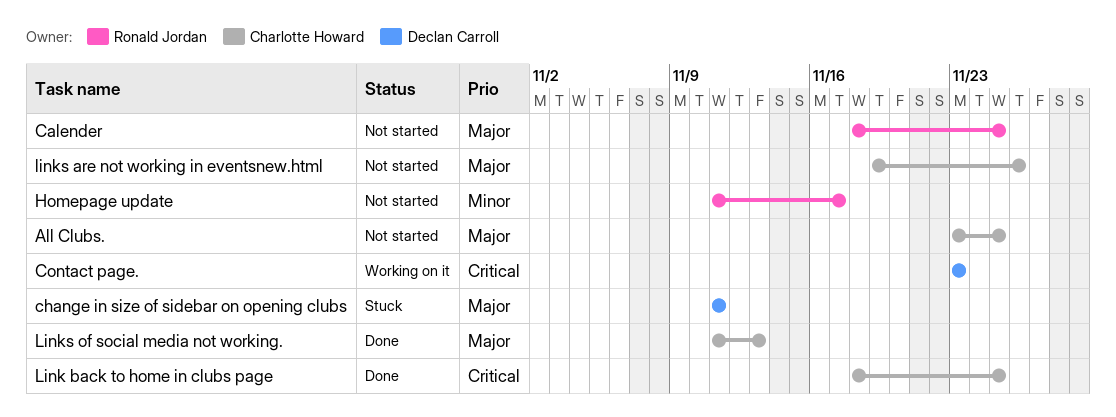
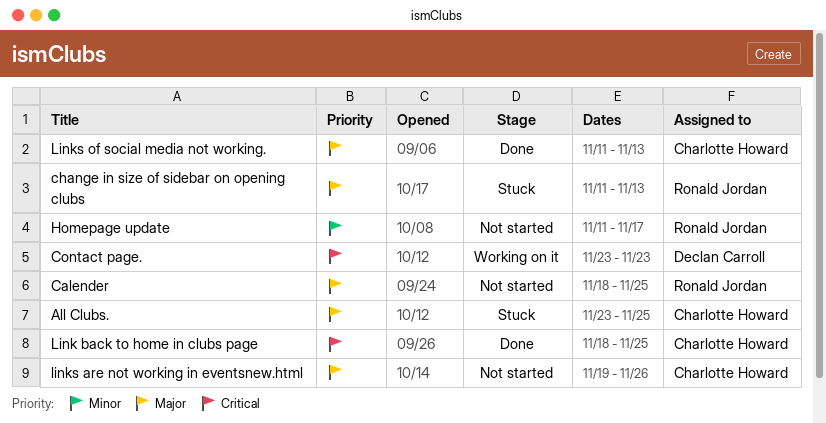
All Clubs., status: Not started -> Stuck
change in size of sidebar on opening clubs, owner: Declan Carroll -> Ronald Jordan
change in size of sidebar on opening clubs, due: Nov 11 -> Nov 13

